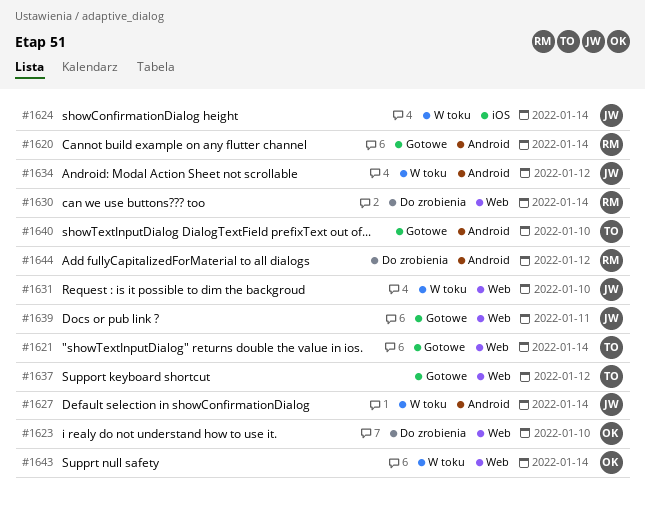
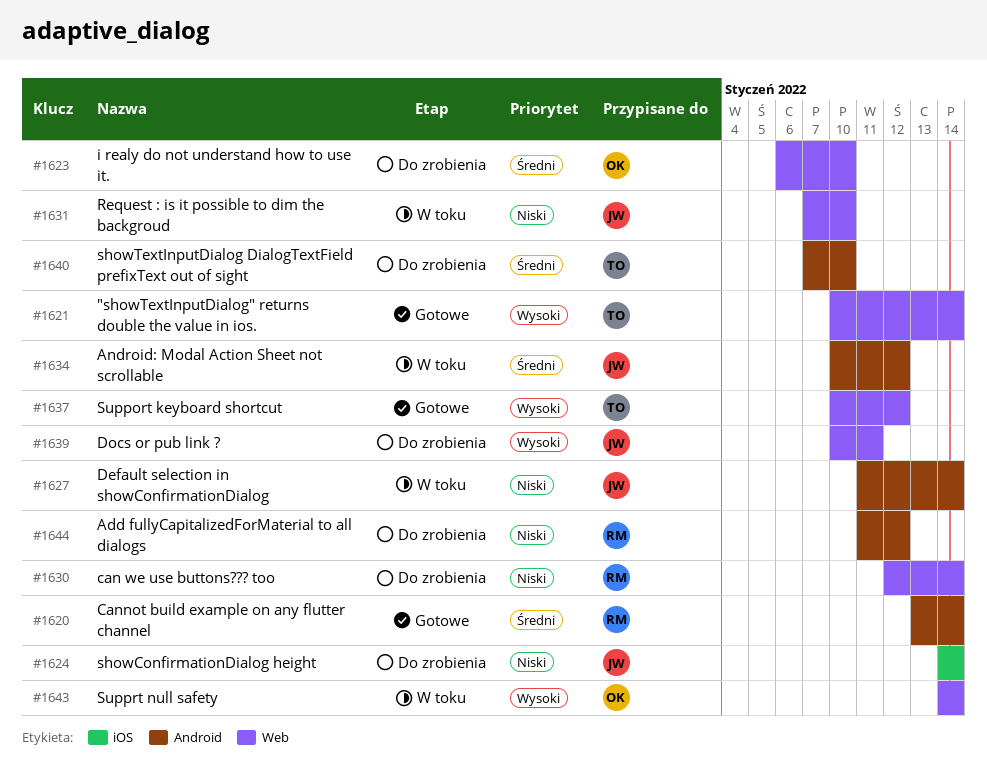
#1624, status: W toku -> Do zrobienia
#1639, status: Gotowe -> Do zrobienia
#1640, status: Gotowe -> Do zrobienia

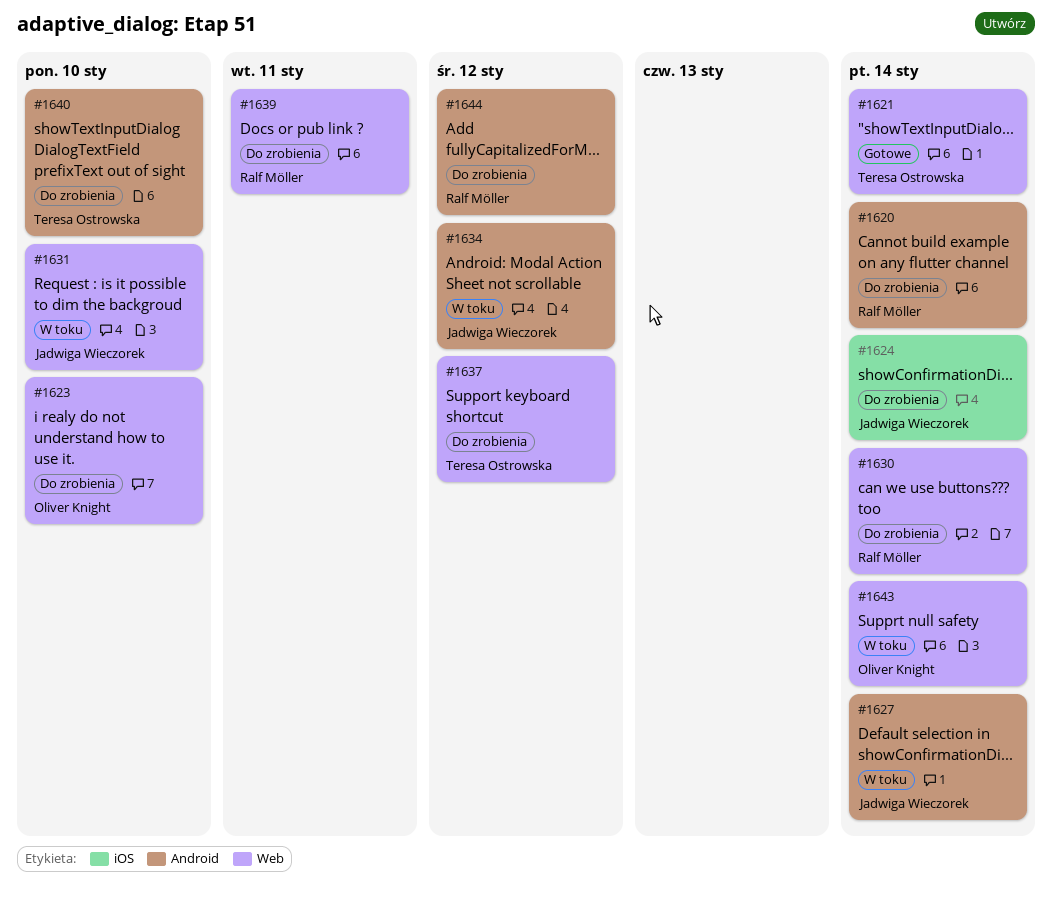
#1620, status: Gotowe -> Do zrobienia
#1637, status: Gotowe -> Do zrobienia
#1639, owner: Jadwiga Wieczorek -> Ralf Möller

